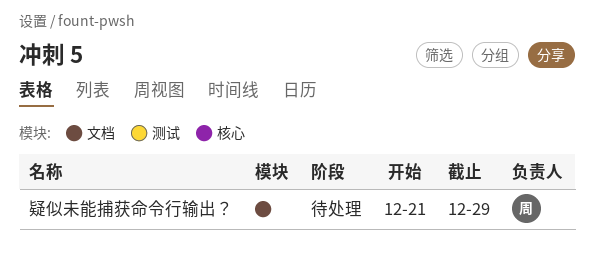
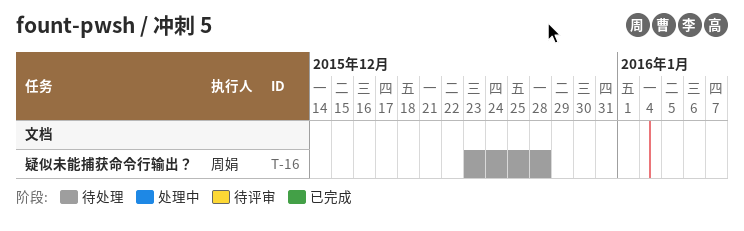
疑似未能捕获命令行输出？, start: Dec 21 -> Dec 23
疑似未能捕获命令行输出？, due: Dec 29 -> Dec 28

